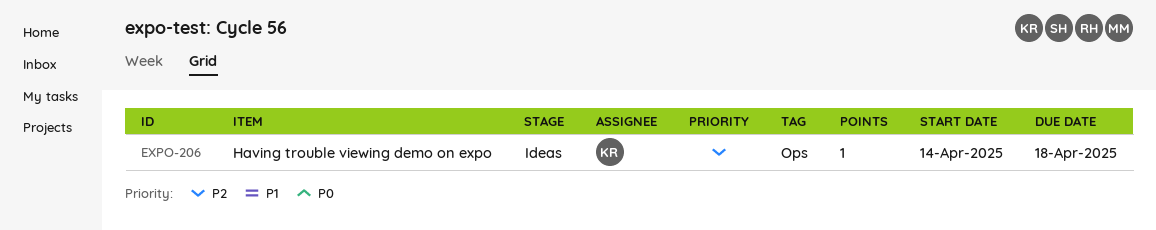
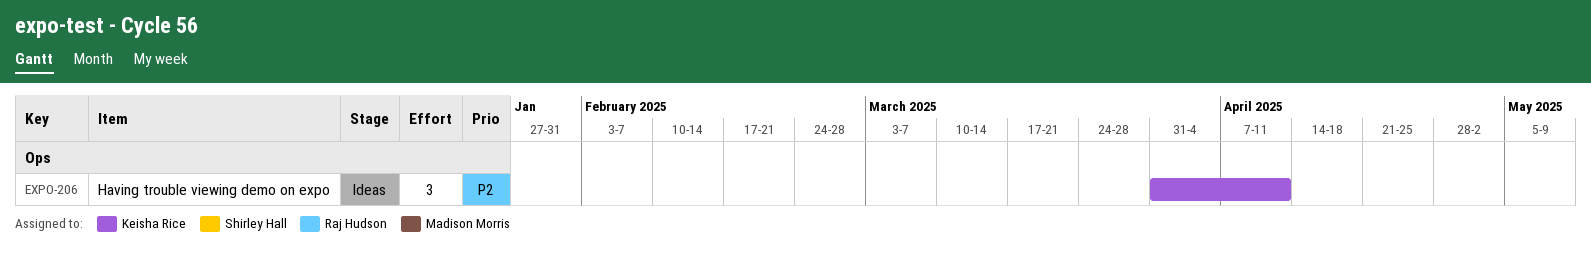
EXPO-206, estimate: 1 -> 3
EXPO-206, start: Apr 14 -> Mar 31
EXPO-206, due: Apr 18 -> Apr 11

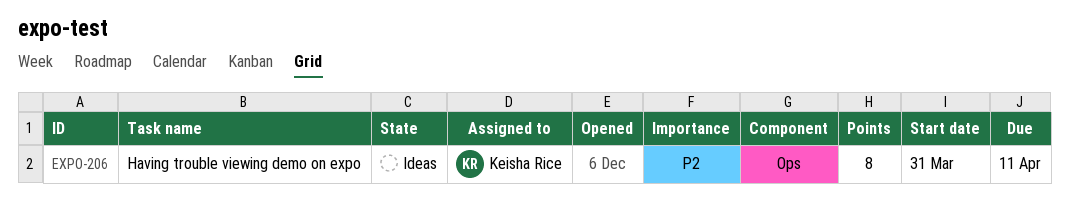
EXPO-206, estimate: 3 -> 8

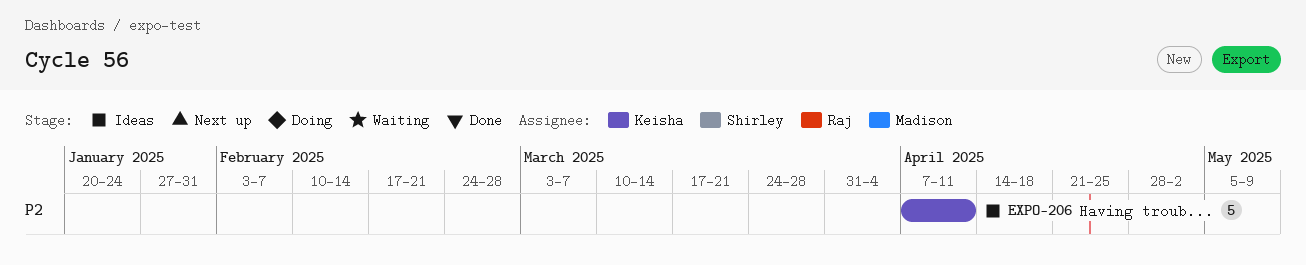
EXPO-206, estimate: 8 -> 5
EXPO-206, start: Mar 31 -> Apr 7

